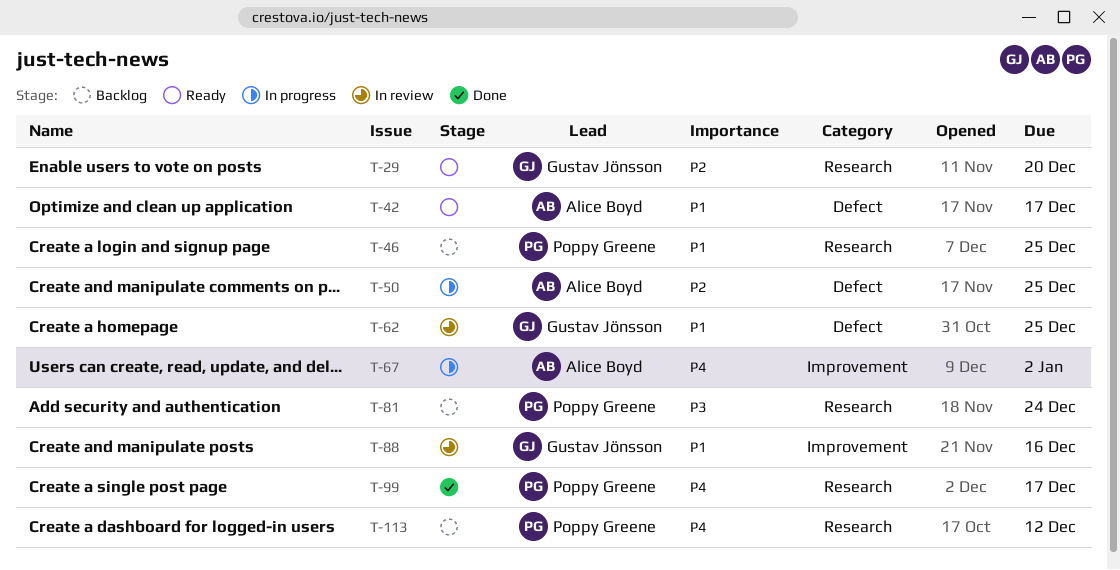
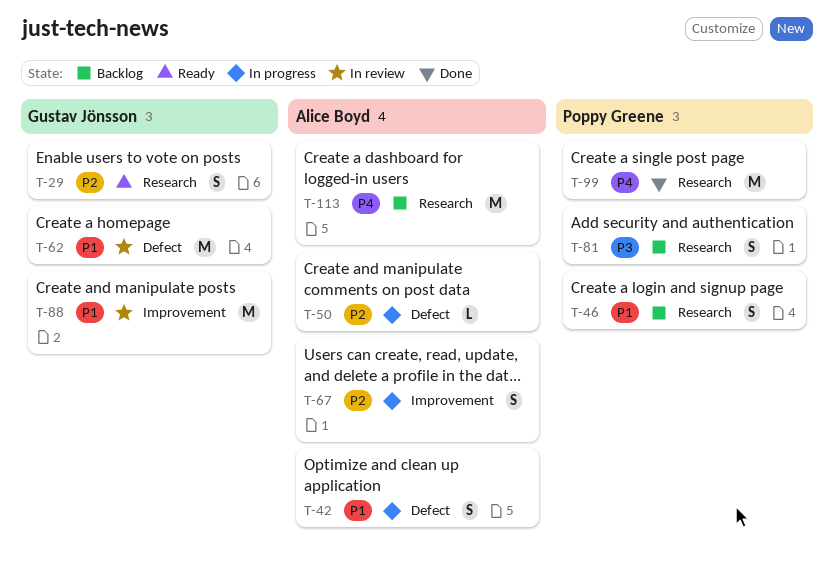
T-42, status: Ready -> In progress
T-67, priority: P4 -> P2
T-113, owner: Poppy Greene -> Alice Boyd

